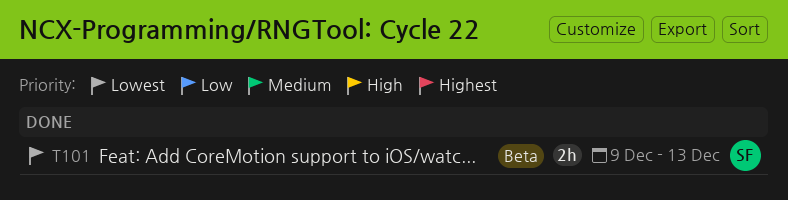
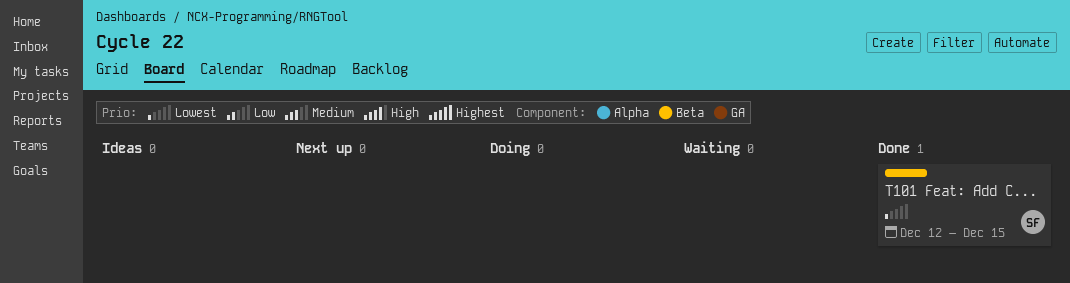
T101, start: Dec 9 -> Dec 12
T101, due: Dec 13 -> Dec 15

